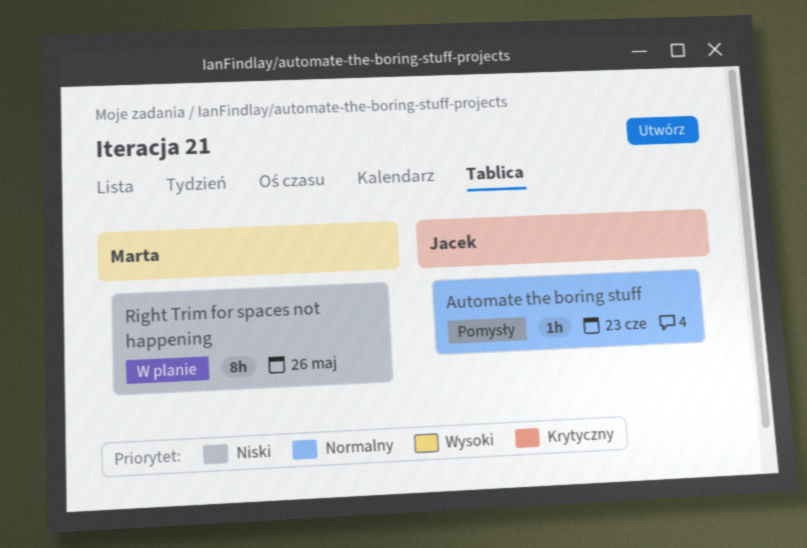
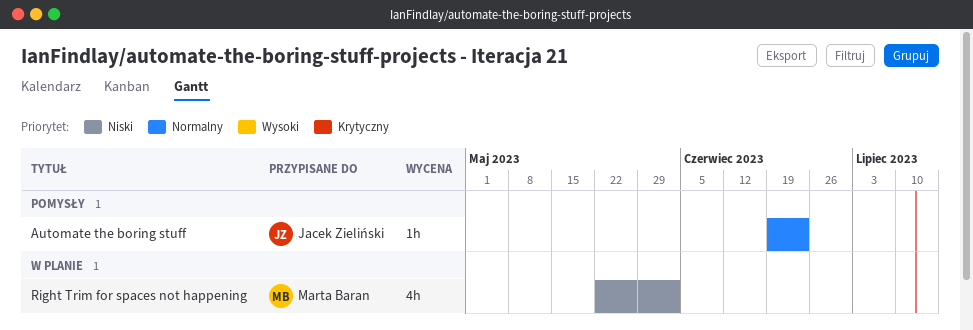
Right Trim for spaces not happening, estimate: 8h -> 4h
Right Trim for spaces not happening, due: May 26 -> Jun 2

